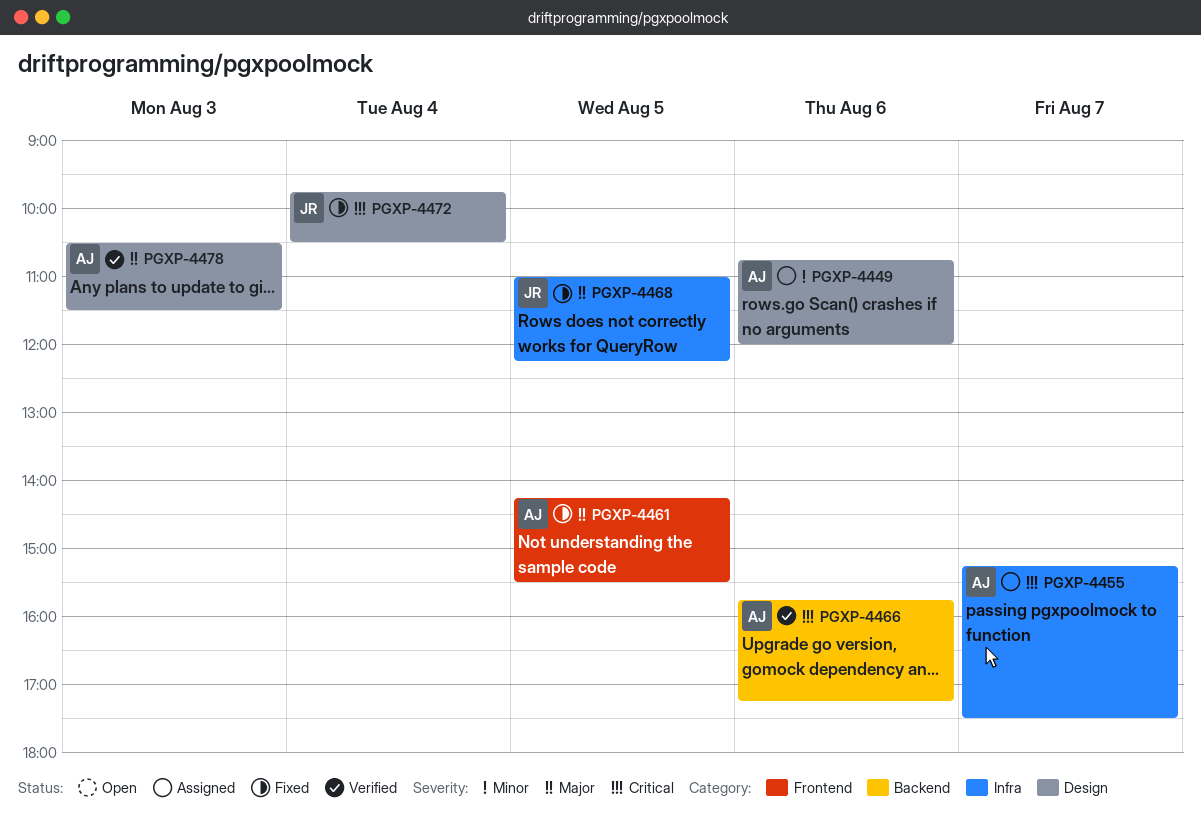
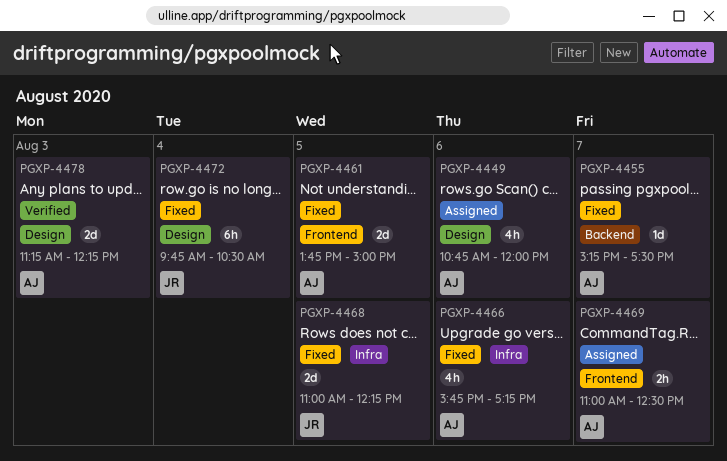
PGXP-4455, status: Assigned -> Fixed
PGXP-4455, label: Infra -> Backend
PGXP-4461, begins: 14:15 -> 13:45
PGXP-4461, ends: 15:30 -> 15:00
PGXP-4466, status: Verified -> Fixed
PGXP-4466, label: Backend -> Infra
PGXP-4469: none -> present
PGXP-4478, begins: 10:30 -> 11:15
PGXP-4478, ends: 11:30 -> 12:15

